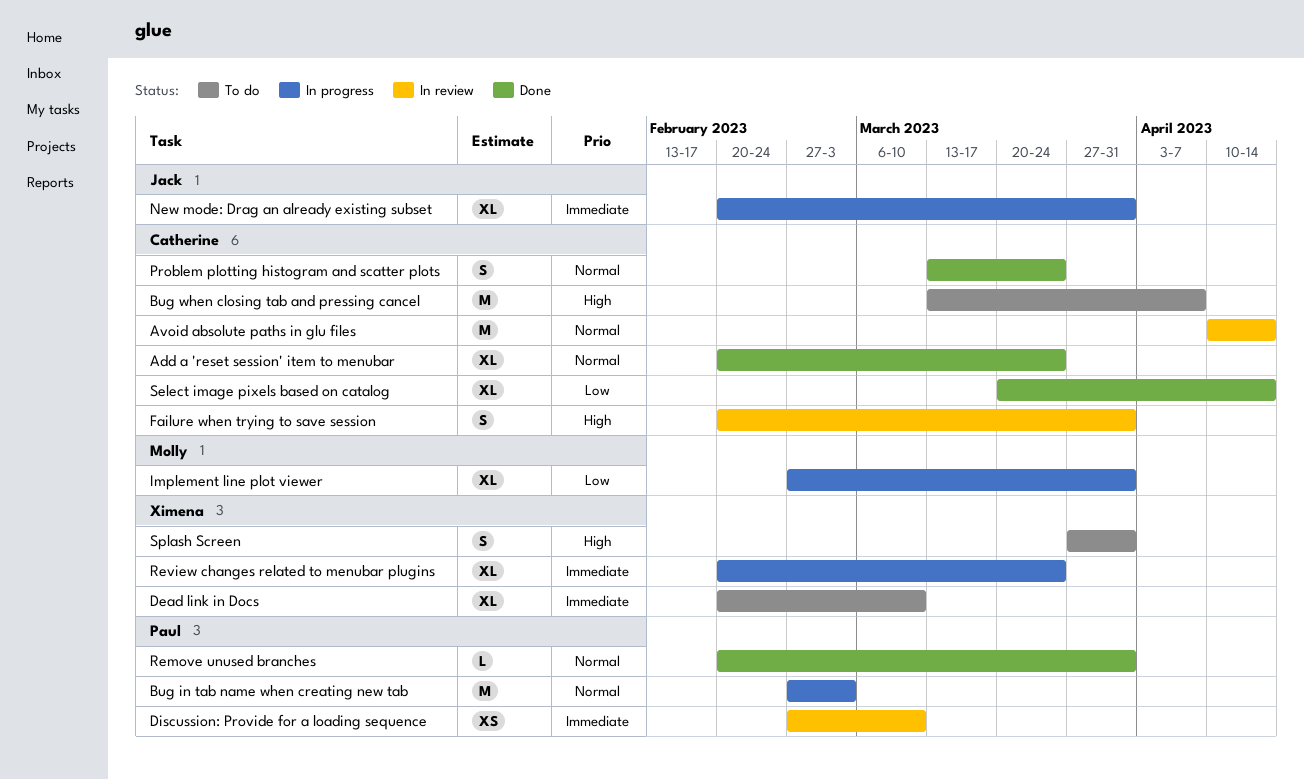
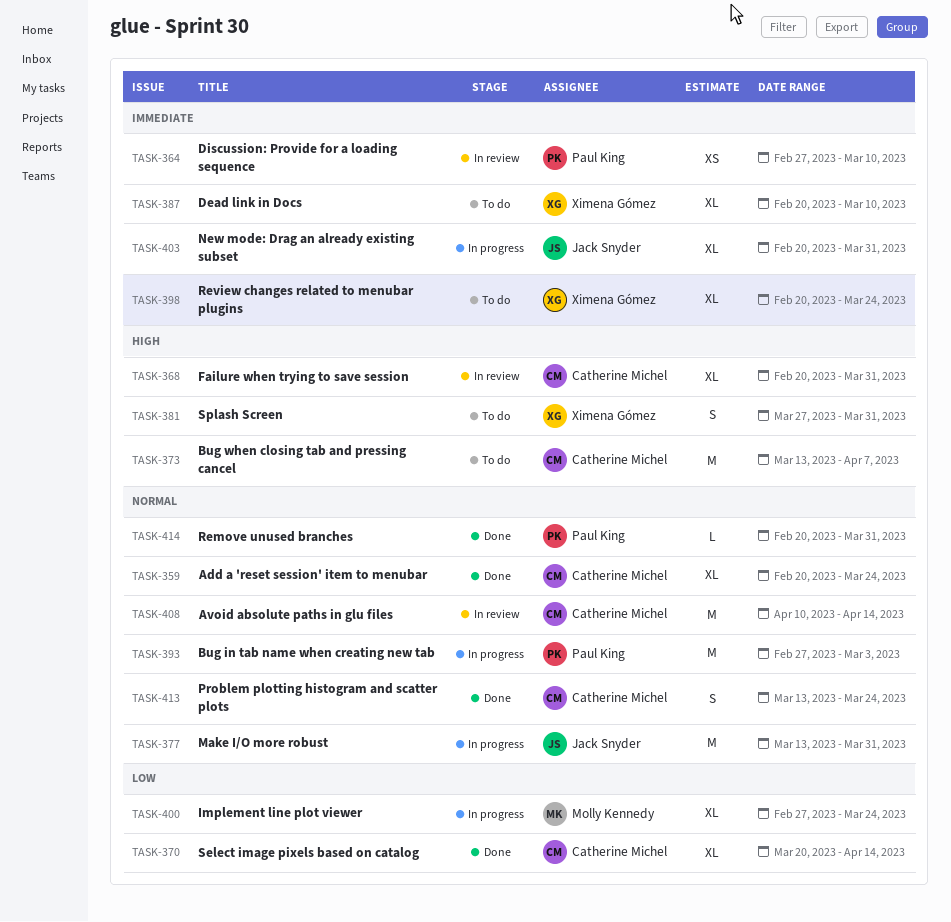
Failure when trying to save session, estimate: S -> XL
Implement line plot viewer, due: Mar 31 -> Mar 24
Make I/O more robust: none -> present
Review changes related to menubar plugins, status: In progress -> To do

